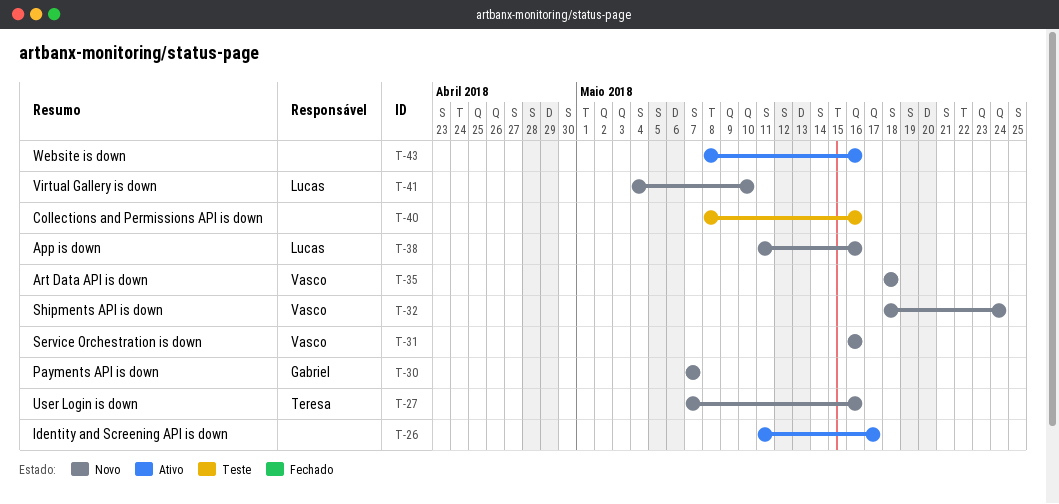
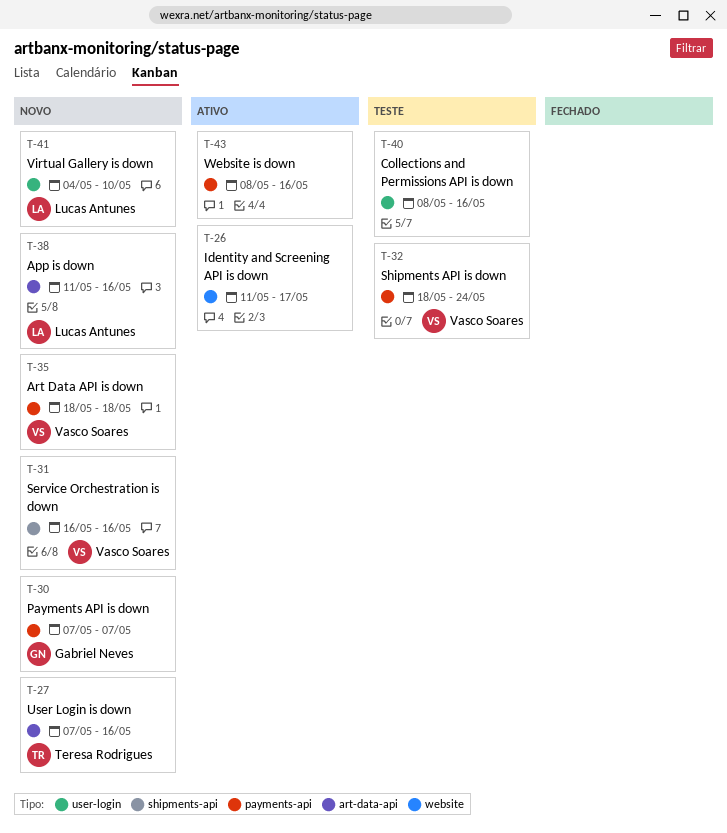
T-32, status: Novo -> Teste

